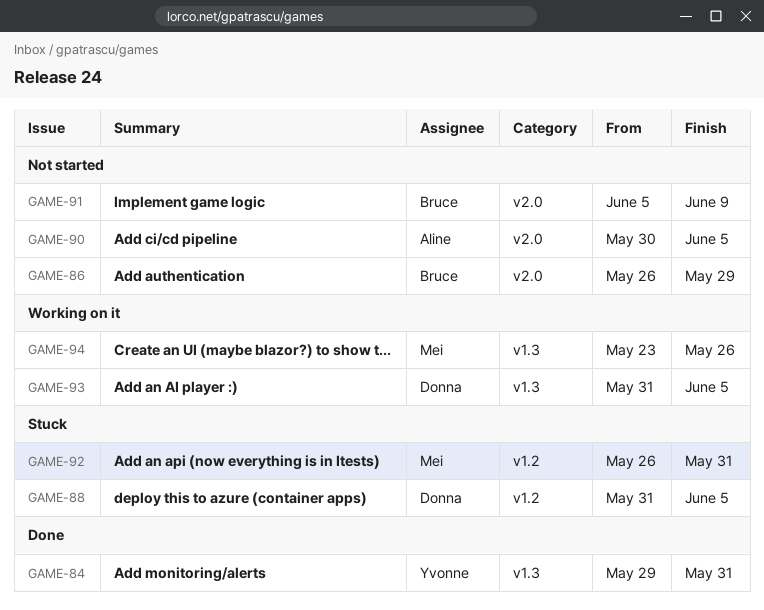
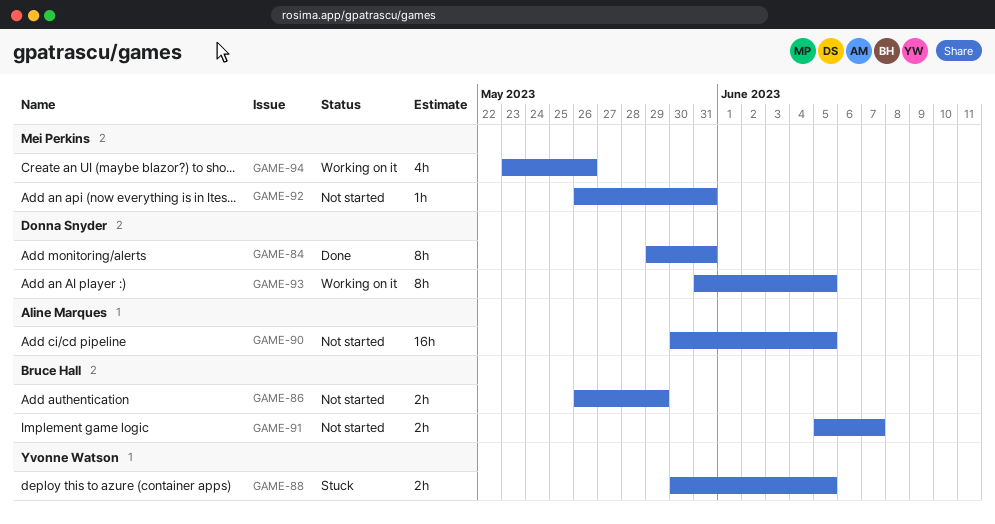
GAME-84, owner: Yvonne Watson -> Donna Snyder
GAME-88, owner: Donna Snyder -> Yvonne Watson
GAME-88, start: May 31 -> May 30
GAME-91, due: Jun 9 -> Jun 7
GAME-92, status: Stuck -> Not started

